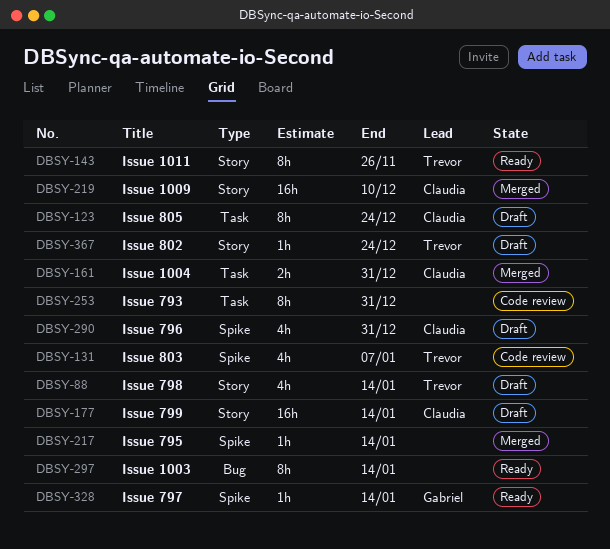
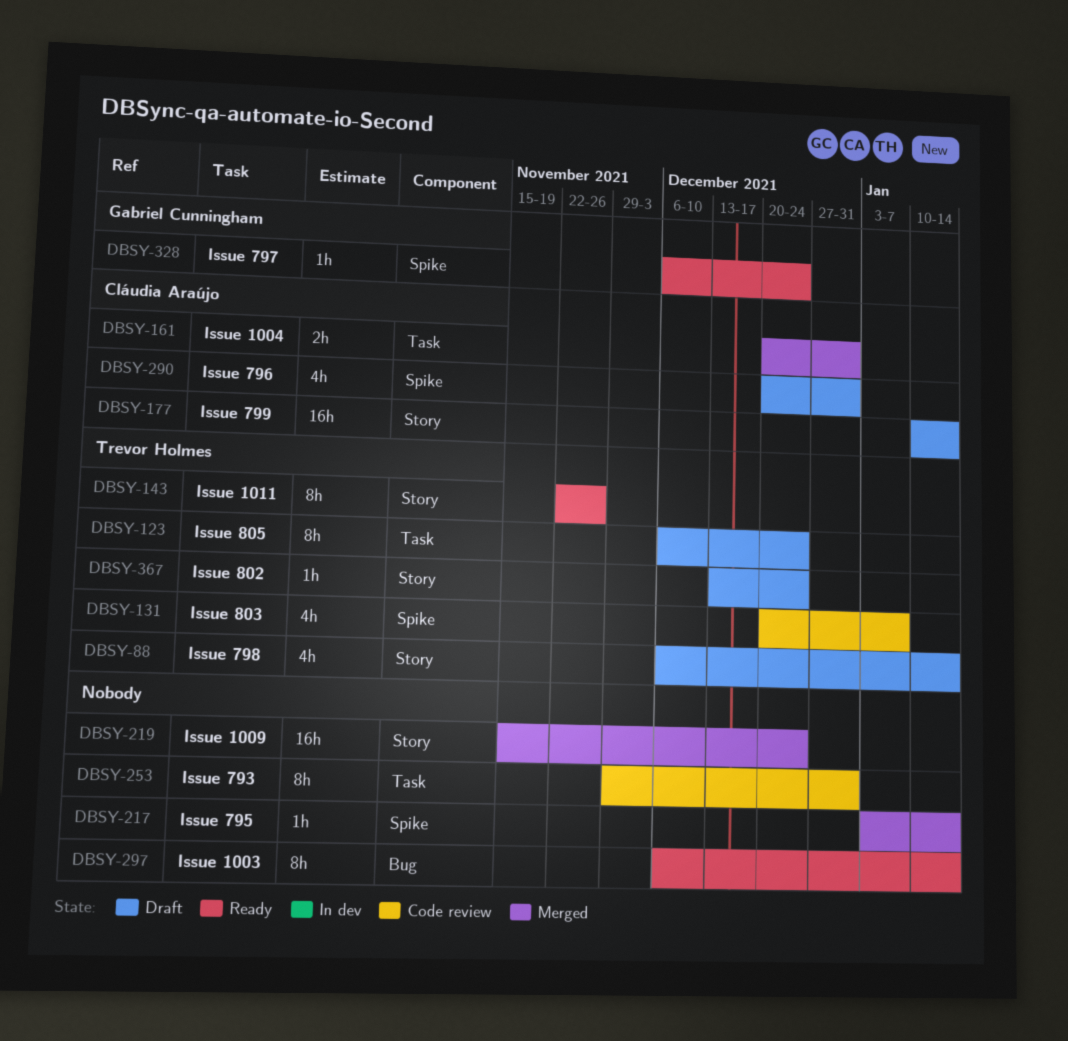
DBSY-123, owner: Cláudia Araújo -> Trevor Holmes
DBSY-219, owner: Cláudia Araújo -> none
DBSY-219, due: Dec 10 -> Dec 24
DBSY-328, due: Jan 14 -> Dec 24

